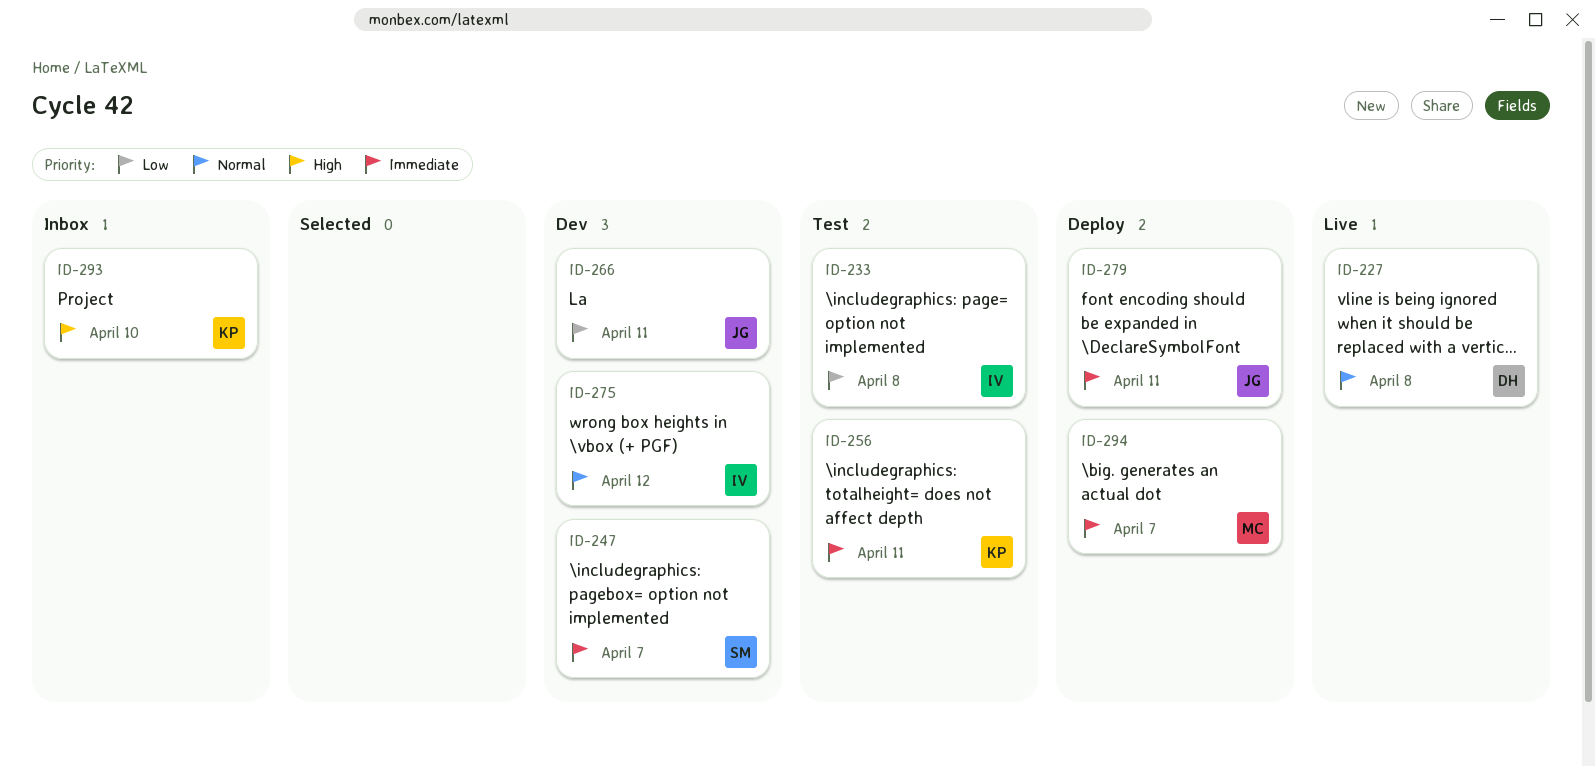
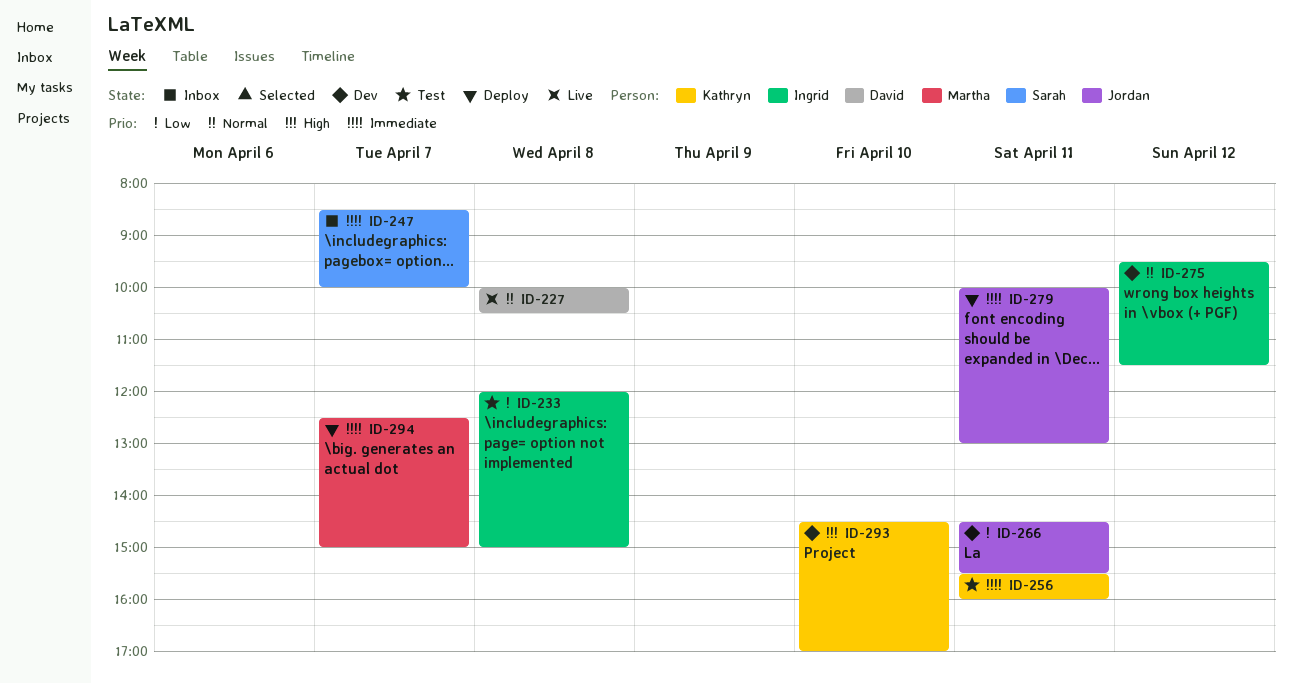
ID-247, status: Dev -> Inbox
ID-293, status: Inbox -> Dev

